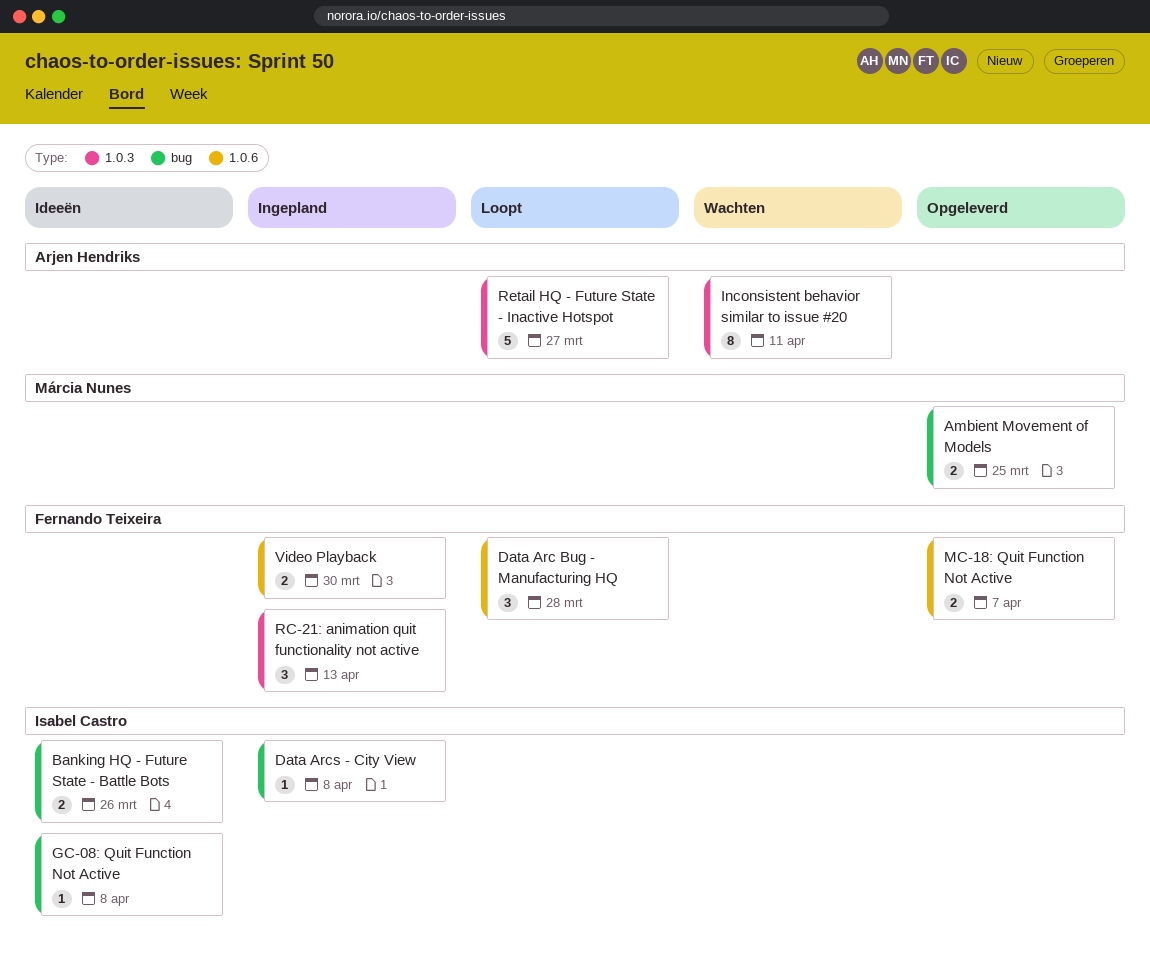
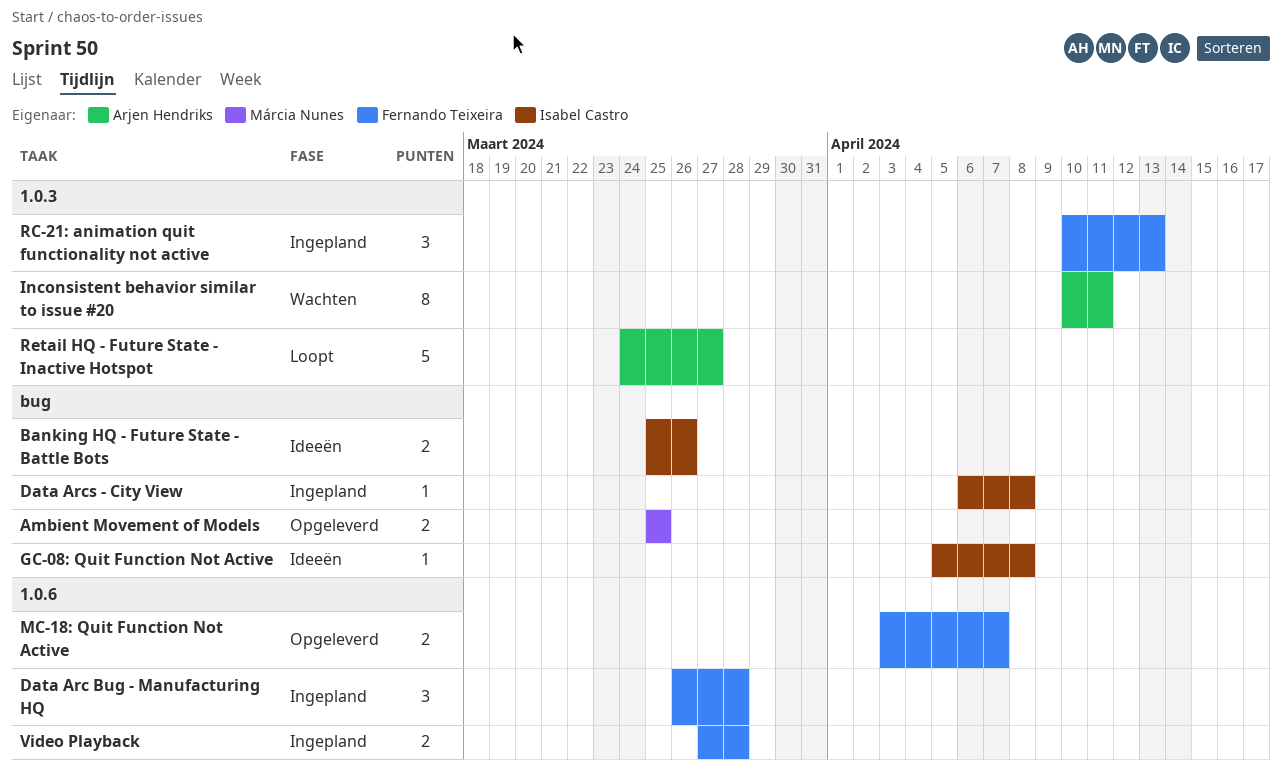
Data Arc Bug - Manufacturing HQ, status: Loopt -> Ingepland
Video Playback, due: Mar 30 -> Mar 28

